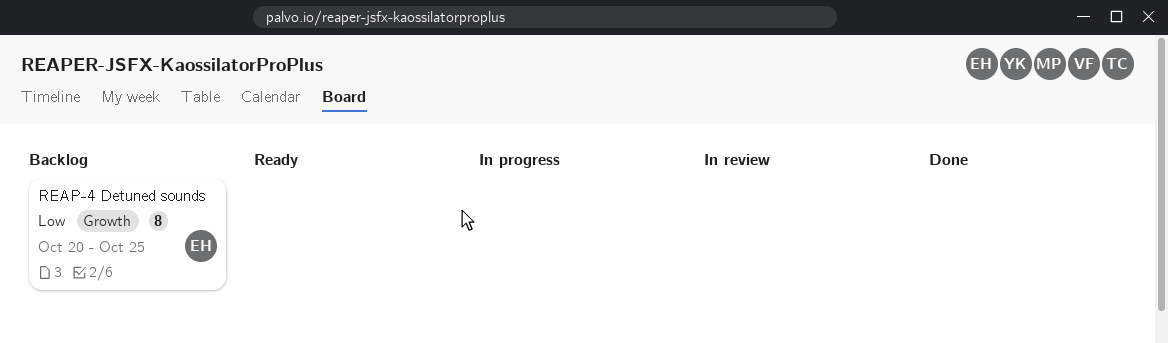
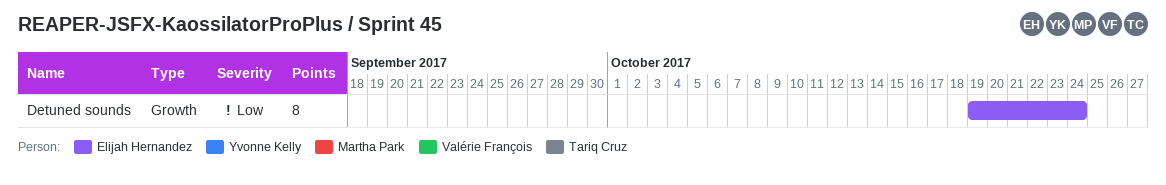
Detuned sounds, start: Oct 20 -> Oct 19
Detuned sounds, due: Oct 25 -> Oct 24

